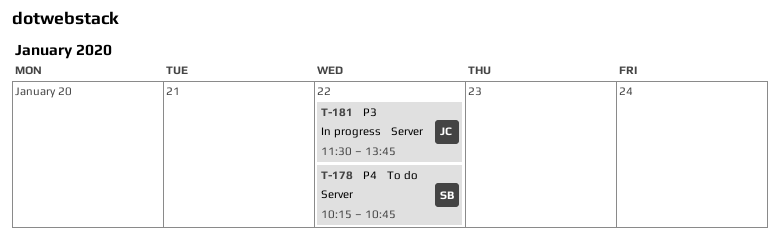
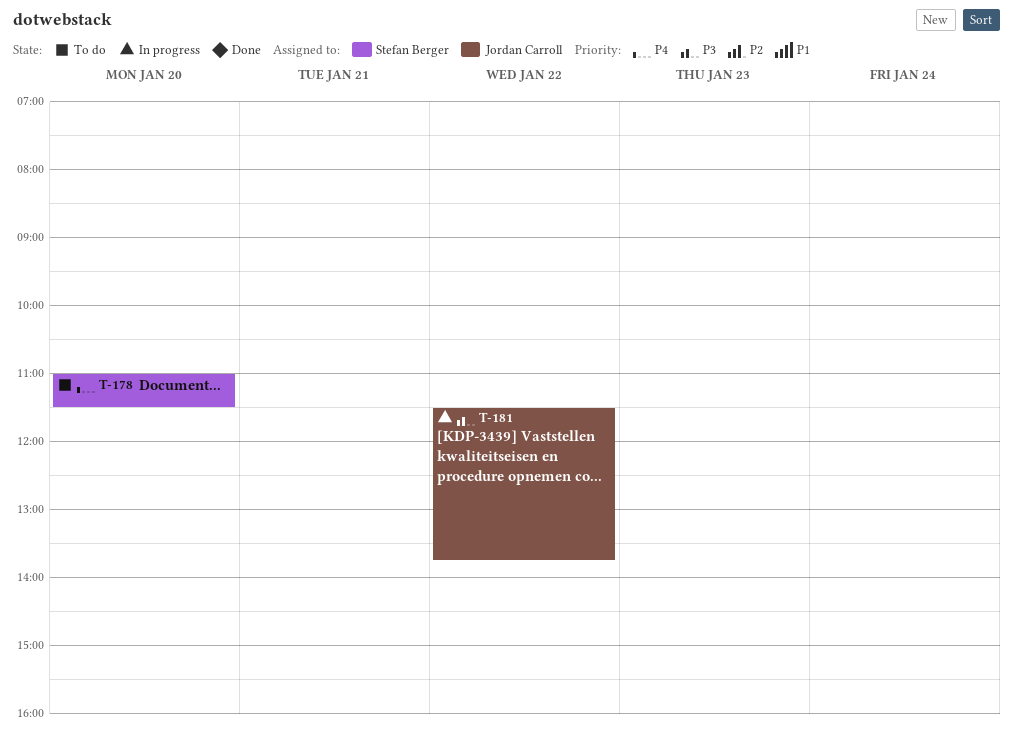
T-178, day: Jan 22 -> Jan 20
T-178, begins: 10:15 -> 11:00
T-178, ends: 10:45 -> 11:30

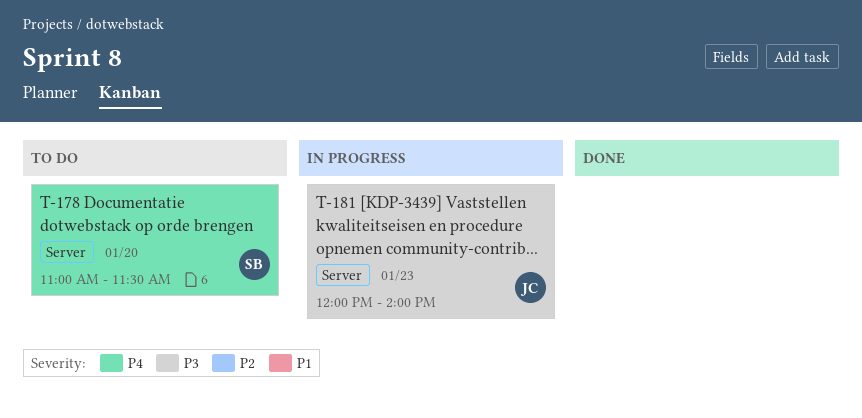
T-181, day: Jan 22 -> Jan 23
T-181, begins: 11:30 -> 12:00
T-181, ends: 13:45 -> 14:00

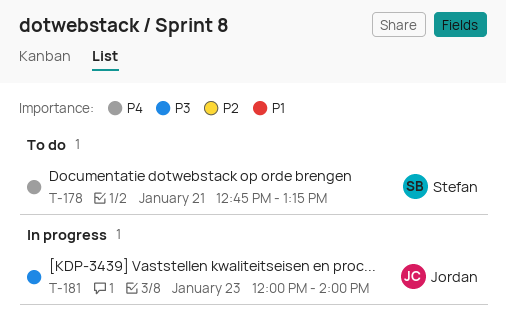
T-178, day: Jan 20 -> Jan 21
T-178, begins: 11:00 -> 12:45
T-178, ends: 11:30 -> 13:15

